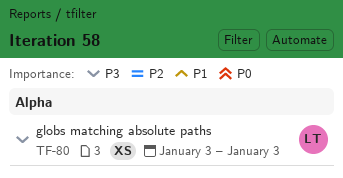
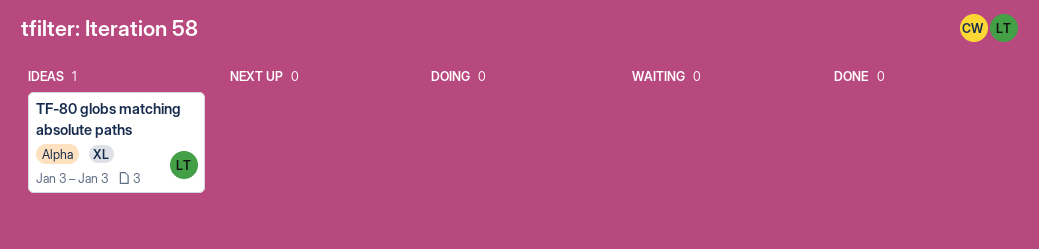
TF-80, estimate: XS -> XL

